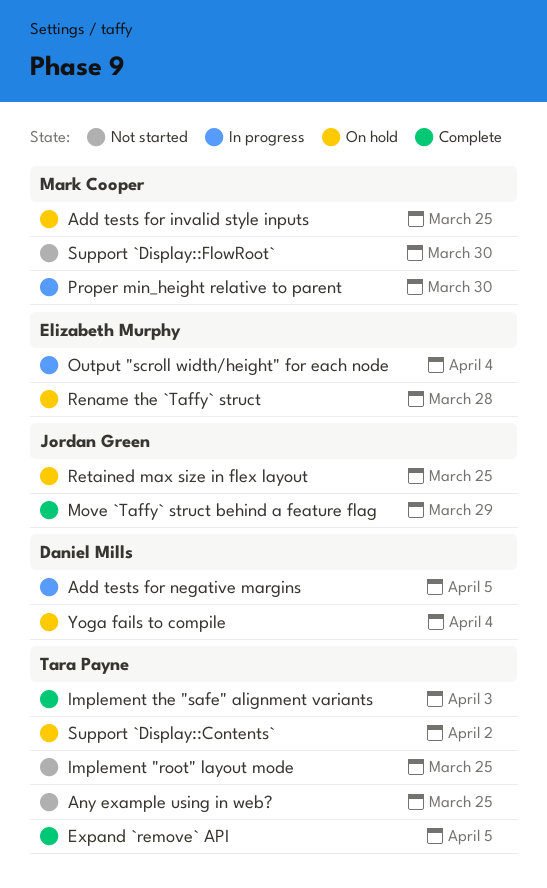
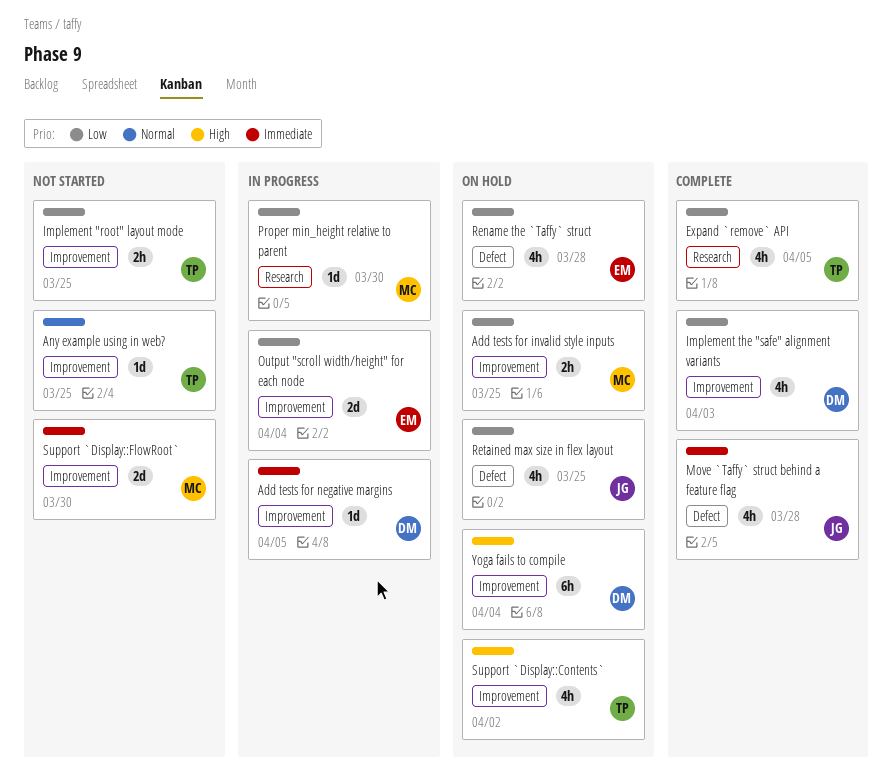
Implement the "safe" alignment variants, owner: Tara Payne -> Daniel Mills
Move `Taffy` struct behind a feature flag, due: Mar 29 -> Mar 28

